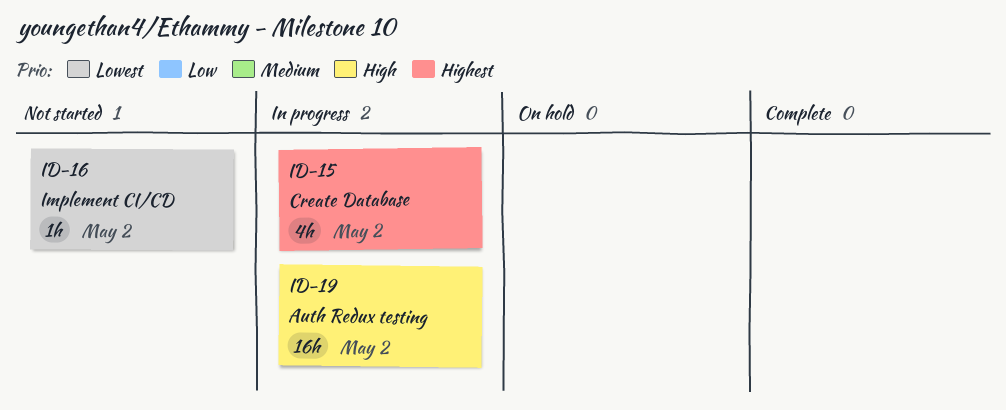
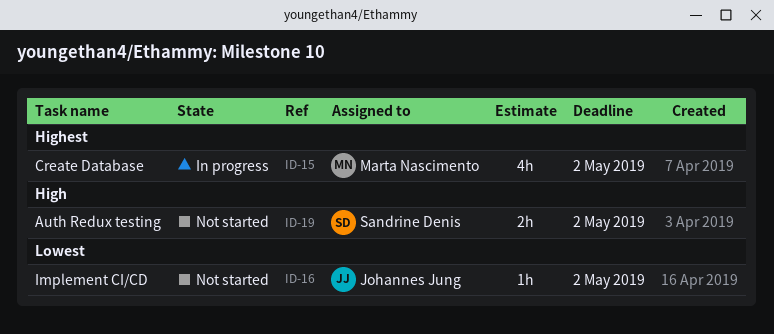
ID-19, status: In progress -> Not started
ID-19, estimate: 16h -> 2h

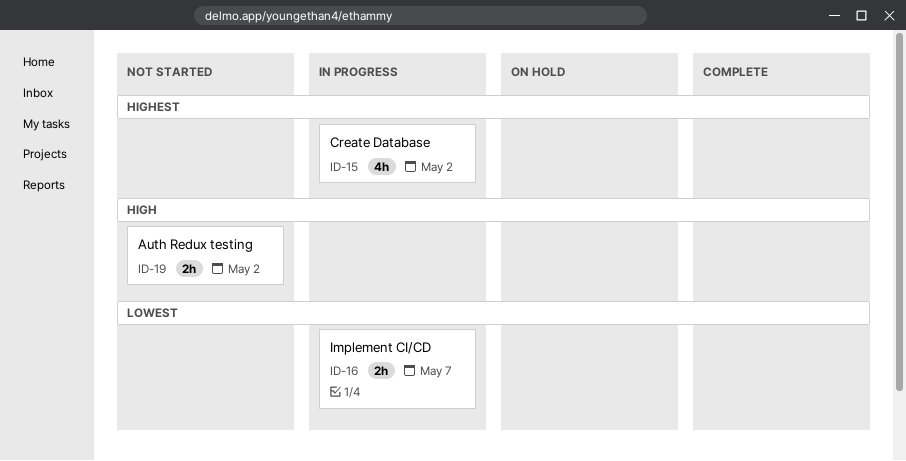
ID-16, status: Not started -> In progress
ID-16, estimate: 1h -> 2h
ID-16, due: May 2 -> May 7

